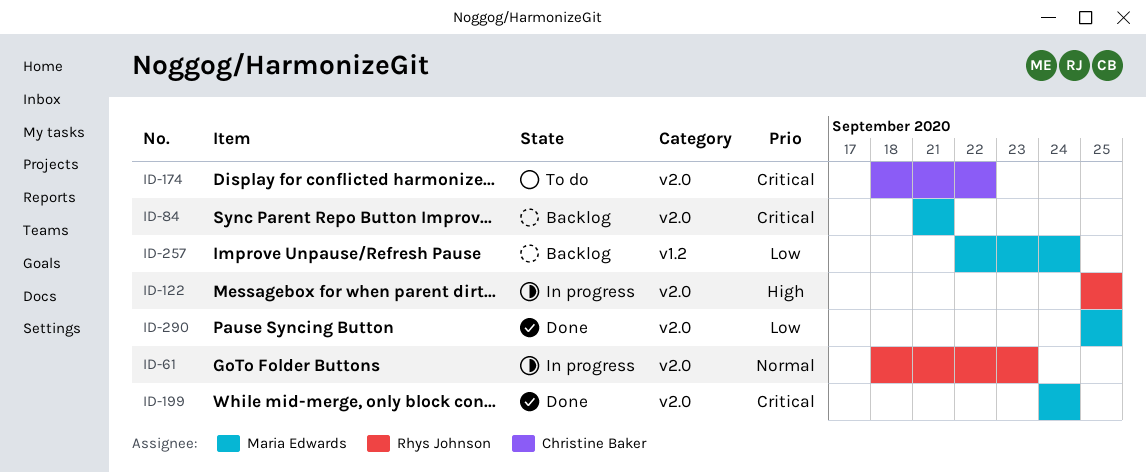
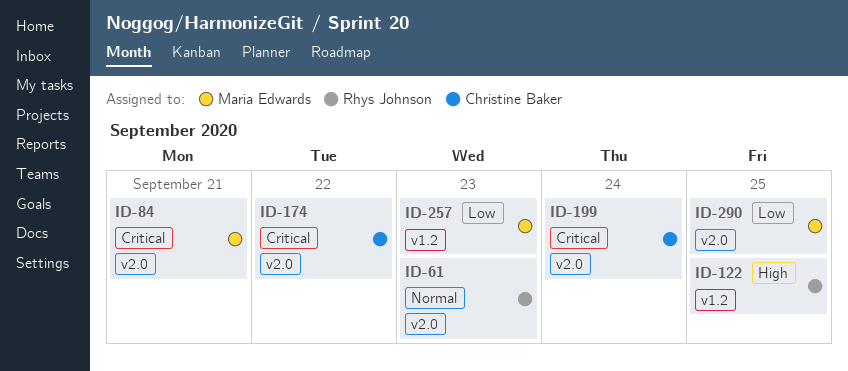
ID-122, label: v2.0 -> v1.2
ID-199, owner: Maria Edwards -> Christine Baker
ID-257, due: Sep 24 -> Sep 23

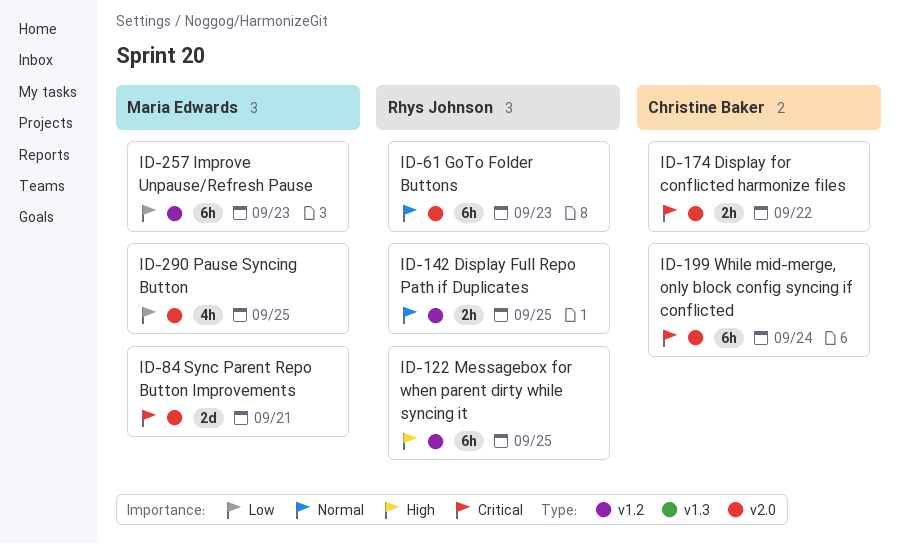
ID-142: none -> present

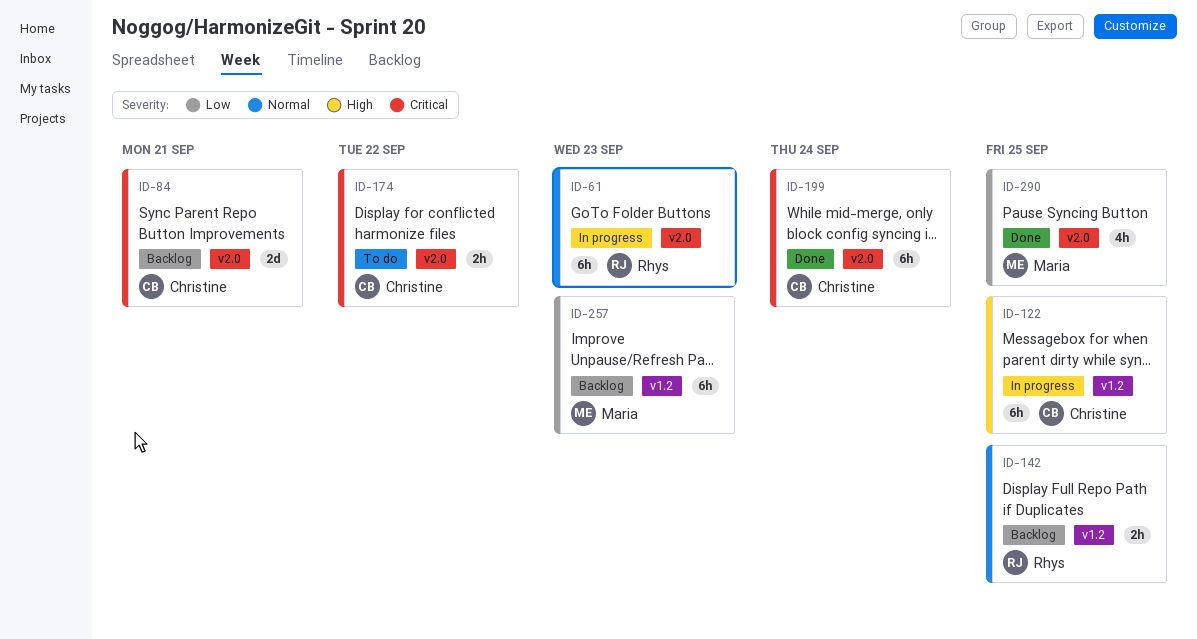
ID-84, owner: Maria Edwards -> Christine Baker
ID-122, owner: Rhys Johnson -> Christine Baker

